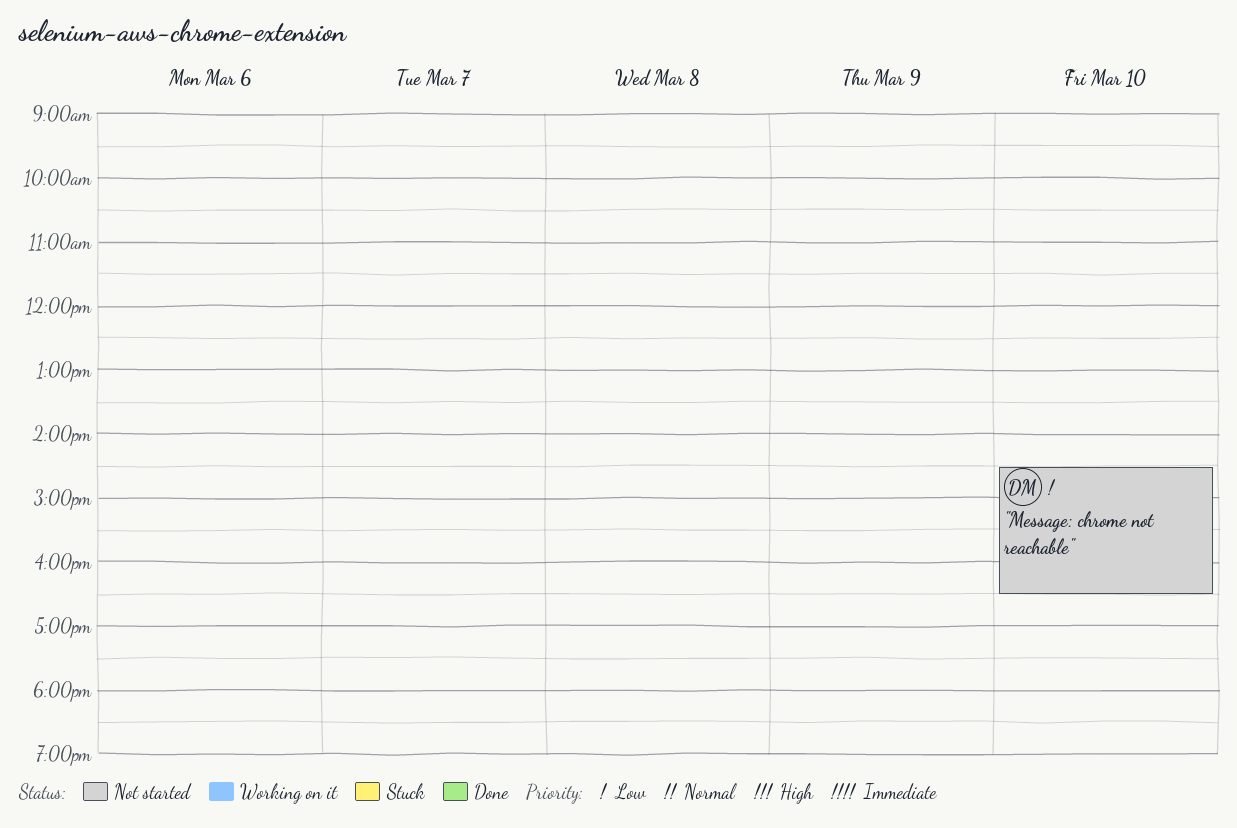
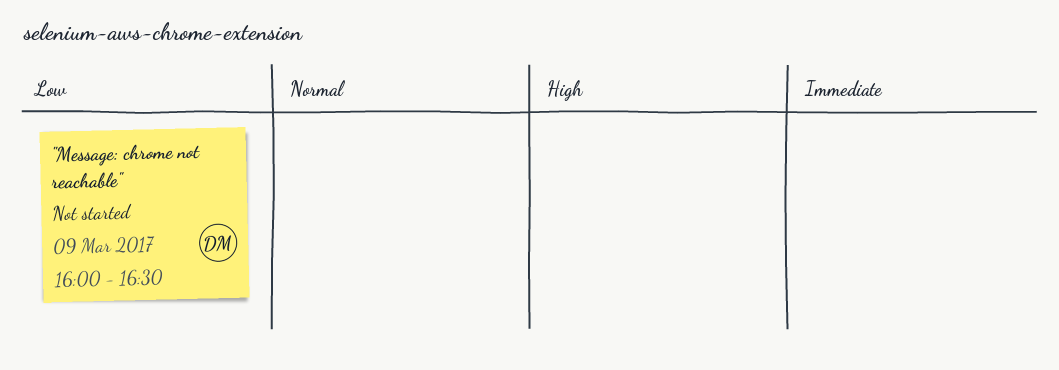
"Message: chrome not reachable", day: Mar 10 -> Mar 9
"Message: chrome not reachable", begins: 14:30 -> 16:00

